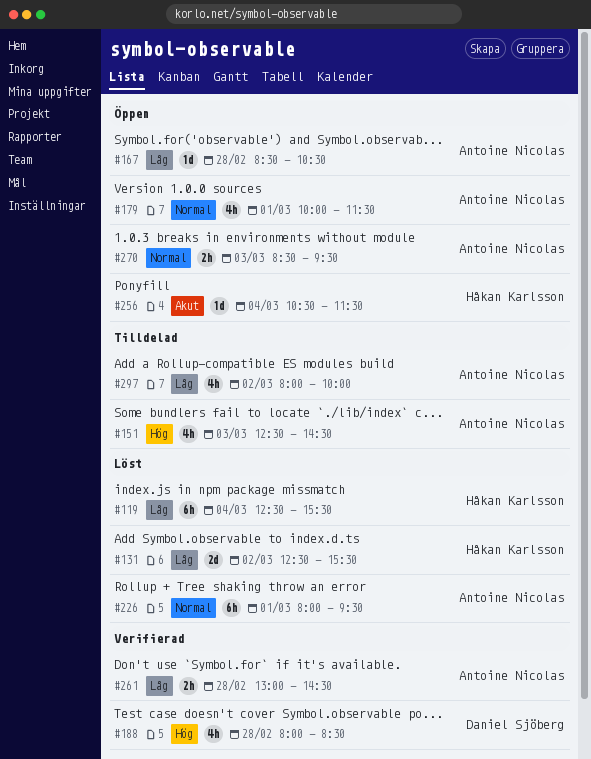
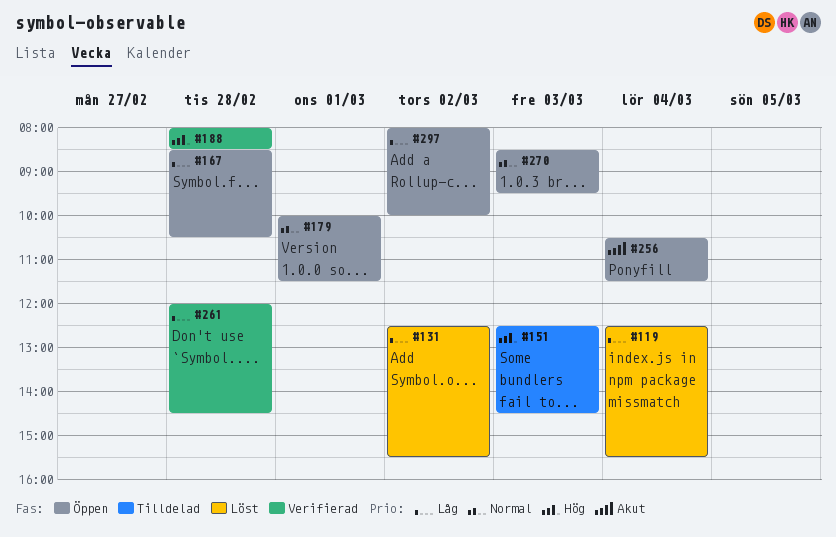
#226: present -> none
#261, begins: 13:00 -> 12:00
#297, status: Tilldelad -> Öppen

